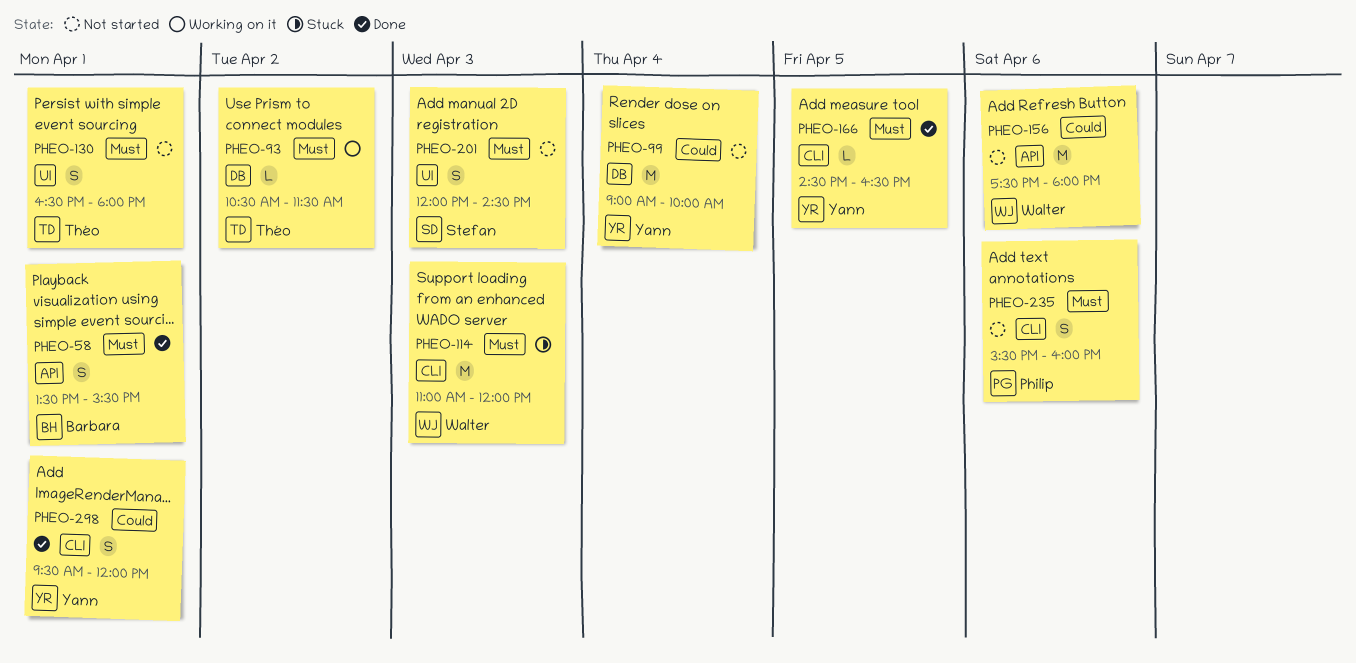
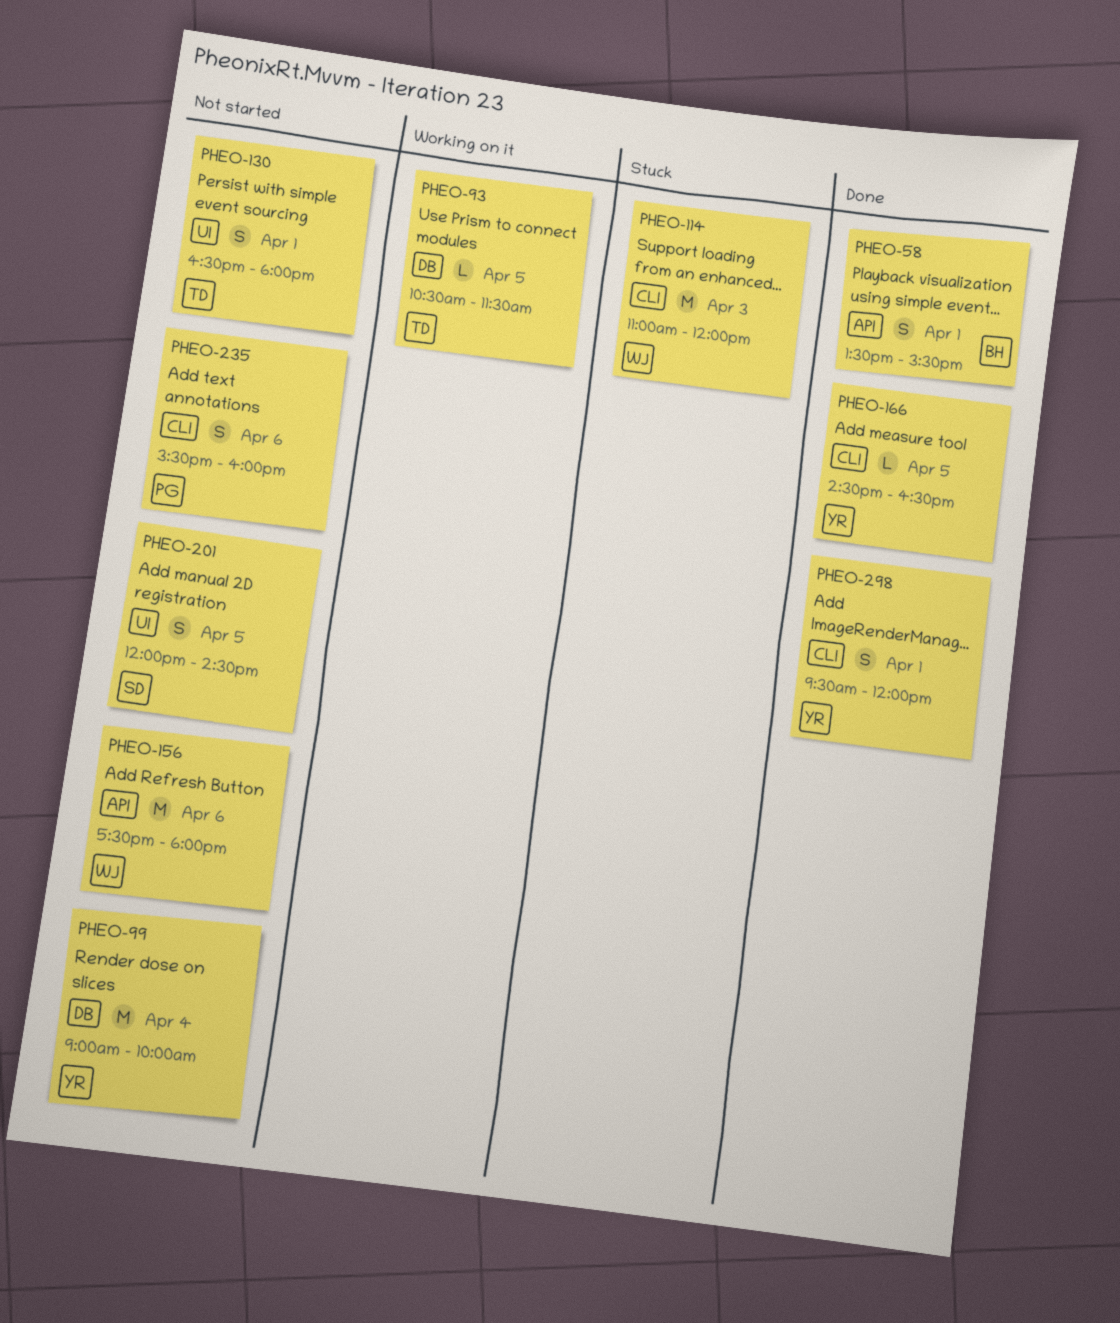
PHEO-93, day: Apr 2 -> Apr 5
PHEO-201, day: Apr 3 -> Apr 5

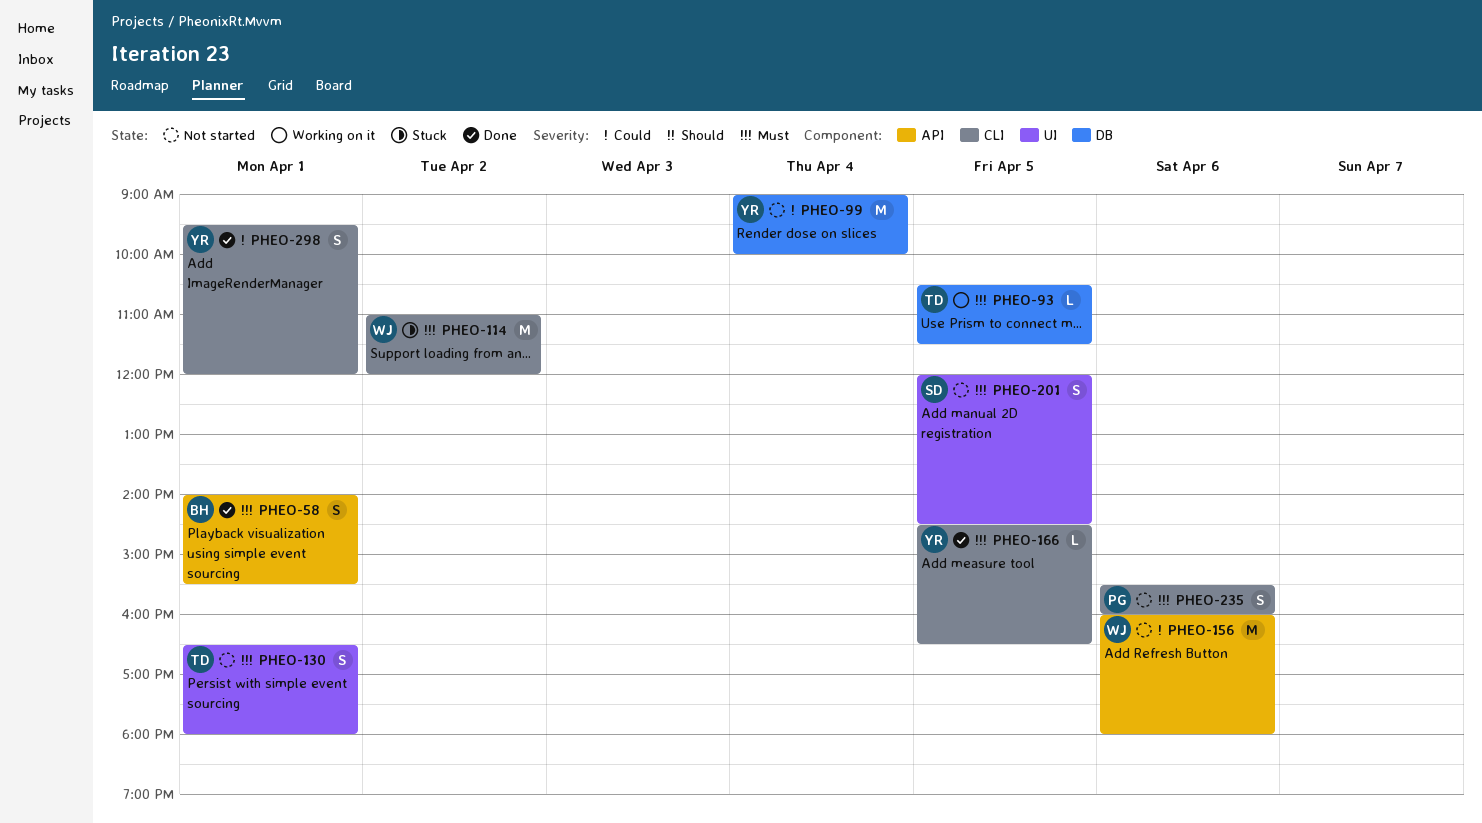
PHEO-58, begins: 13:30 -> 14:00
PHEO-114, day: Apr 3 -> Apr 2
PHEO-156, begins: 17:30 -> 16:00

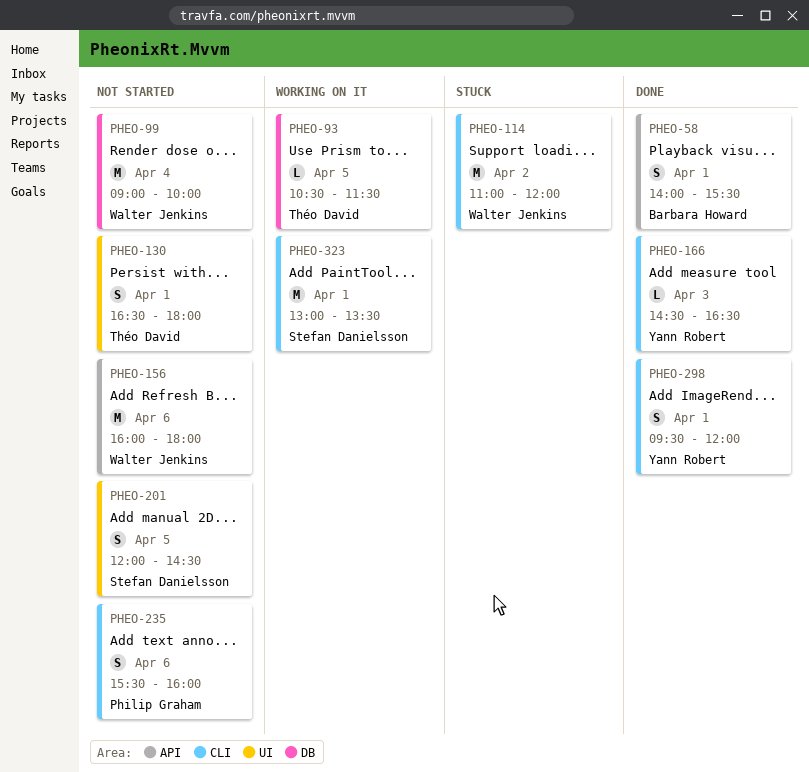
PHEO-99, owner: Yann Robert -> Walter Jenkins
PHEO-166, day: Apr 5 -> Apr 3
PHEO-323: none -> present

